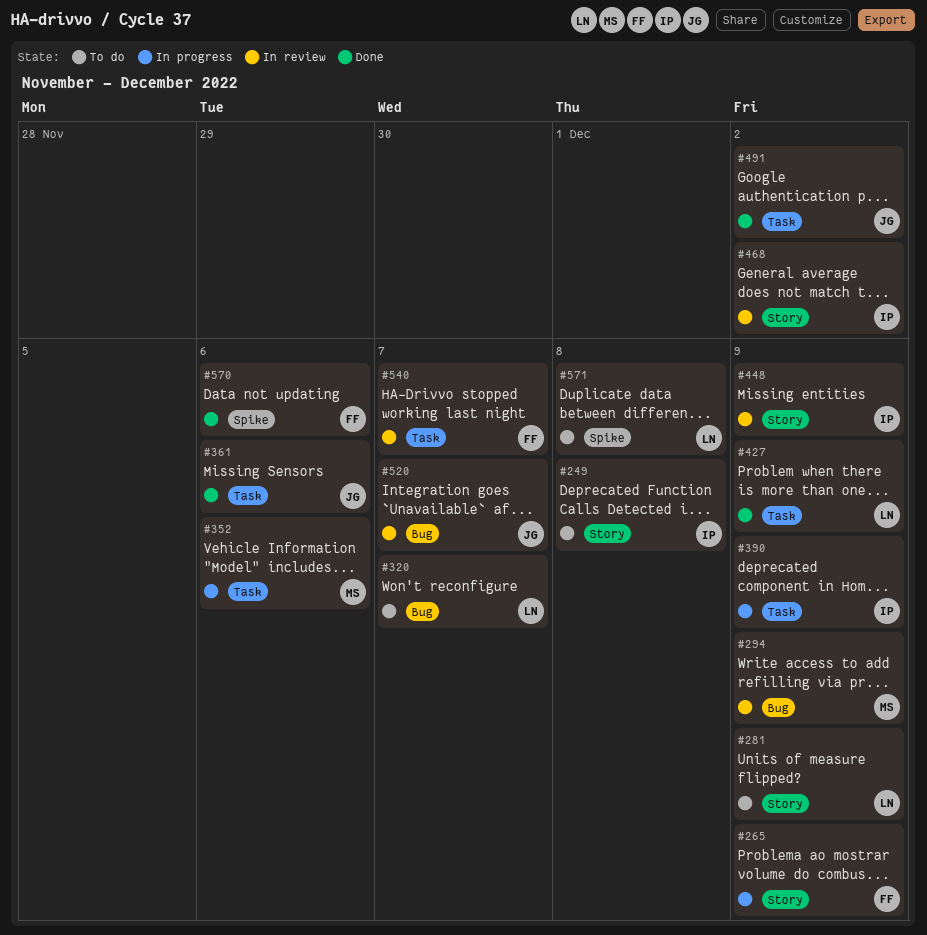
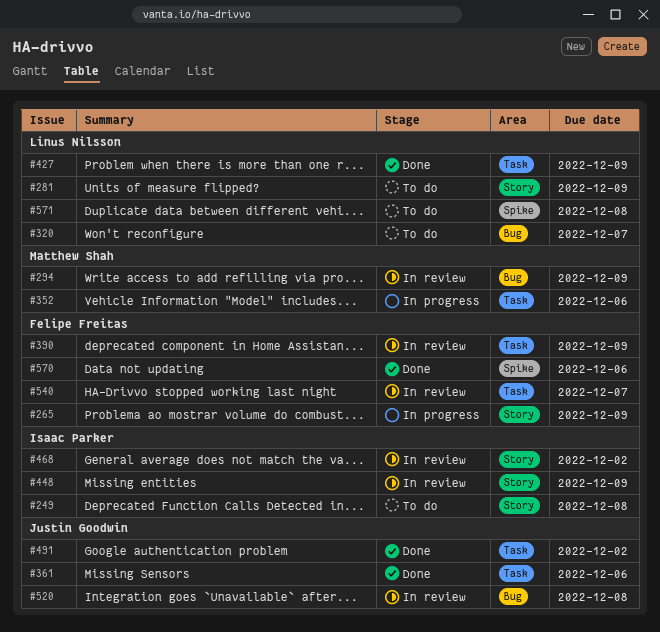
#390, status: In progress -> In review
#390, owner: Isaac Parker -> Felipe Freitas
#520, due: Dec 7 -> Dec 8

